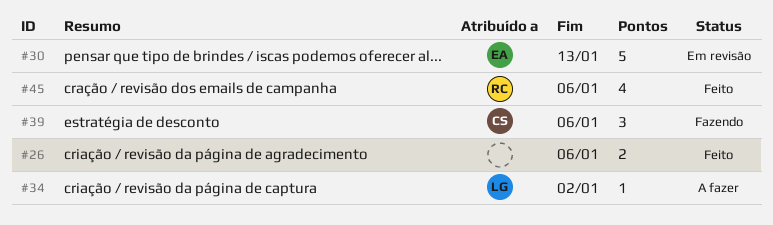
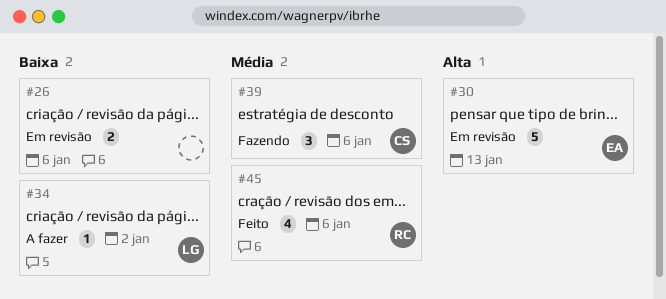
#26, status: Feito -> Em revisão

